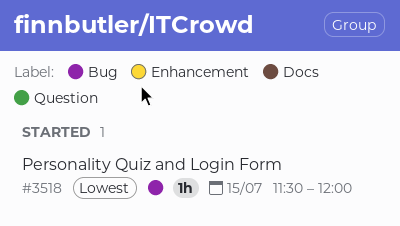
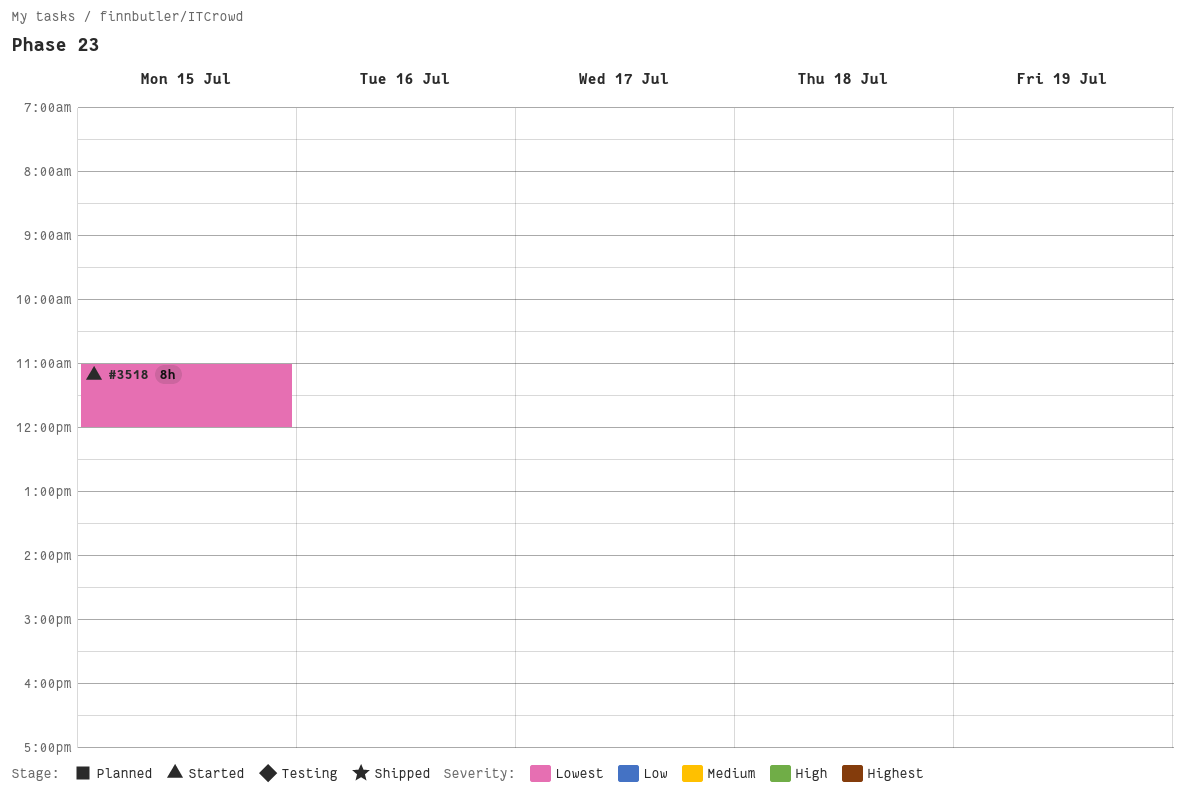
#3518, estimate: 1h -> 8h
#3518, begins: 11:30 -> 11:00

